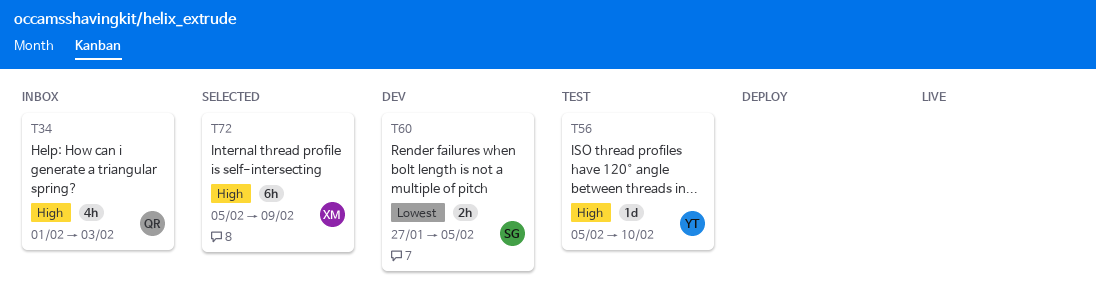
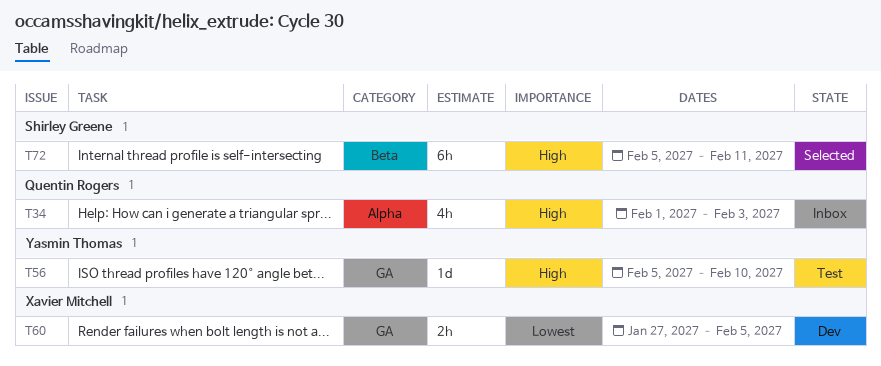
T60, owner: Shirley Greene -> Xavier Mitchell
T72, owner: Xavier Mitchell -> Shirley Greene
T72, due: Feb 9 -> Feb 11

